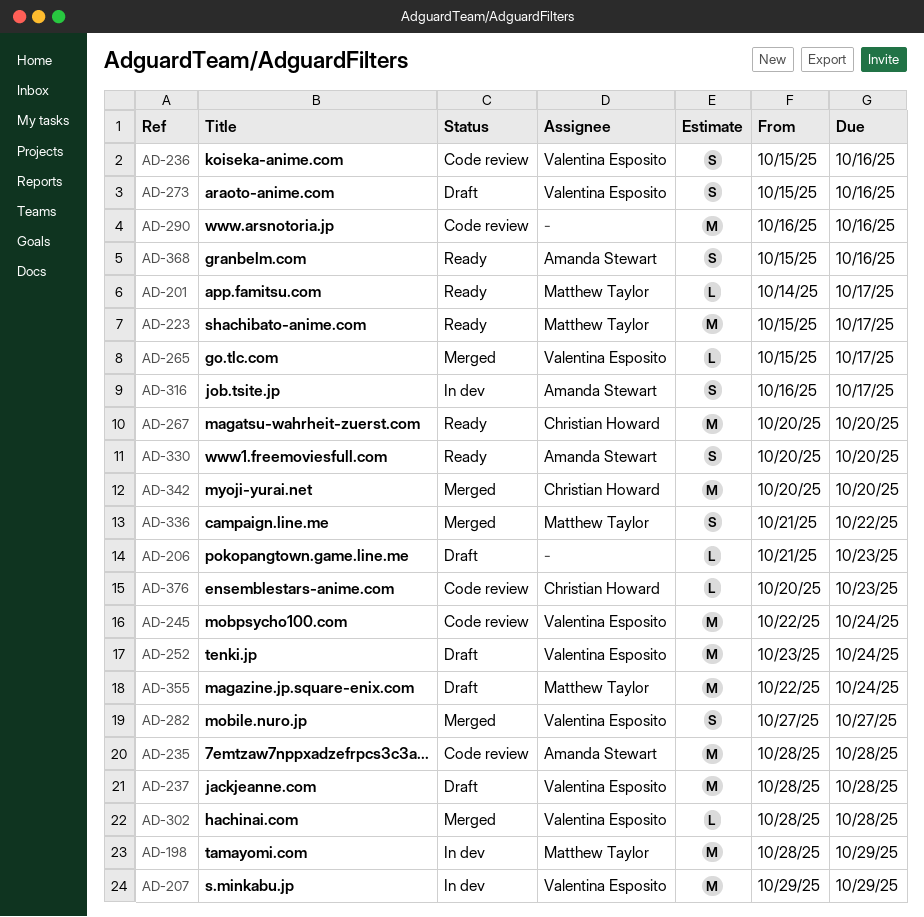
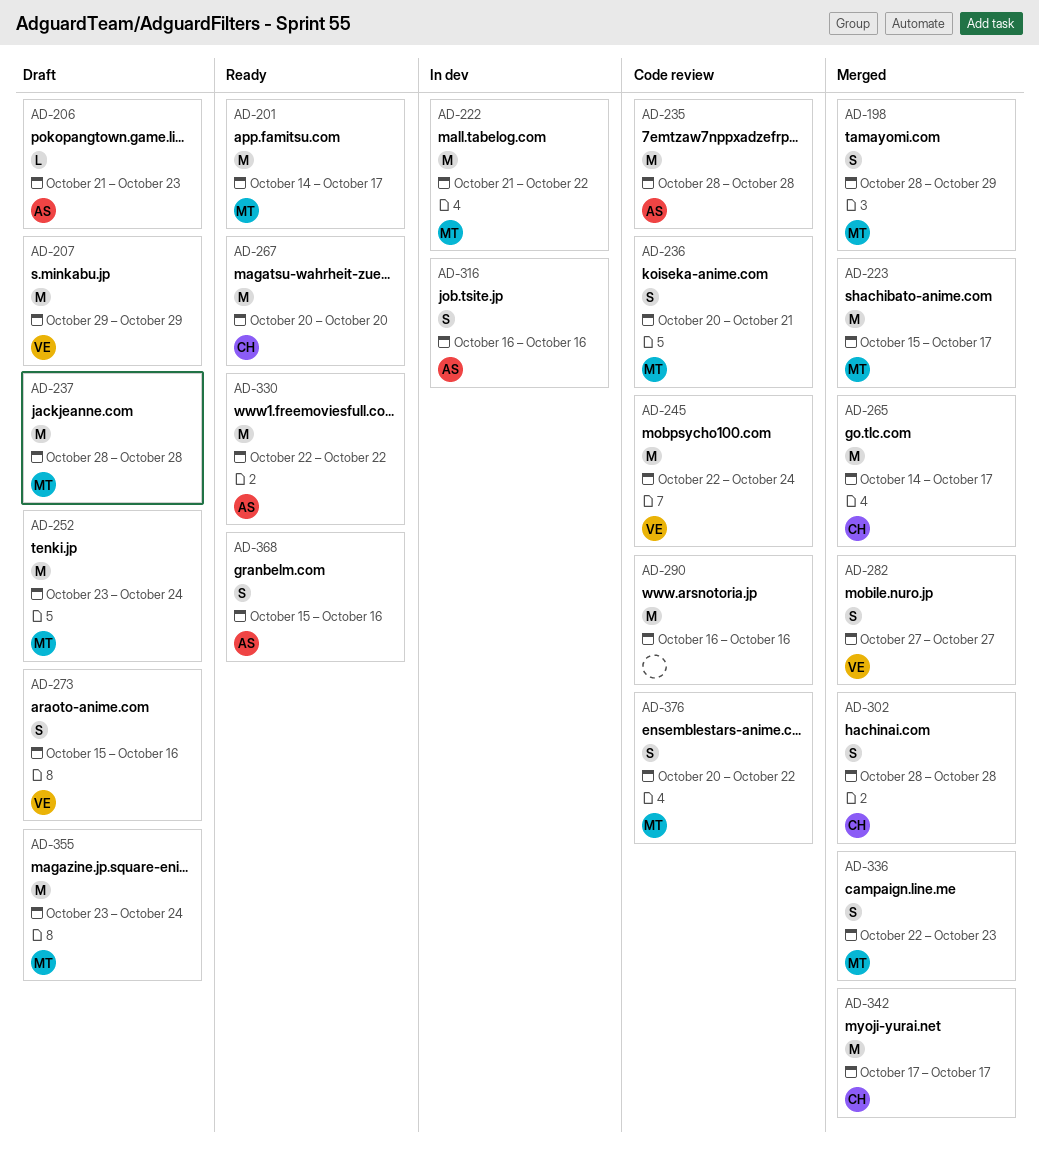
AD-198, status: In dev -> Merged
AD-198, estimate: M -> S
AD-201, estimate: L -> M
AD-206, owner: none -> Amanda Stewart
AD-207, status: In dev -> Draft
AD-222: none -> present
AD-223, status: Ready -> Merged
AD-236, owner: Valentina Esposito -> Matthew Taylor
AD-236, start: Oct 15 -> Oct 20
AD-236, due: Oct 16 -> Oct 21
AD-237, owner: Valentina Esposito -> Matthew Taylor
AD-252, owner: Valentina Esposito -> Matthew Taylor
AD-265, owner: Valentina Esposito -> Christian Howard
AD-265, estimate: L -> M
AD-265, start: Oct 15 -> Oct 14
AD-302, owner: Valentina Esposito -> Christian Howard
AD-302, estimate: L -> S
AD-316, due: Oct 17 -> Oct 16
AD-330, estimate: S -> M
AD-330, start: Oct 20 -> Oct 22
AD-330, due: Oct 20 -> Oct 22
AD-336, start: Oct 21 -> Oct 22
AD-336, due: Oct 22 -> Oct 23
AD-342, start: Oct 20 -> Oct 17
AD-342, due: Oct 20 -> Oct 17
AD-355, start: Oct 22 -> Oct 23
AD-376, owner: Christian Howard -> Matthew Taylor
AD-376, estimate: L -> S
AD-376, due: Oct 23 -> Oct 22

